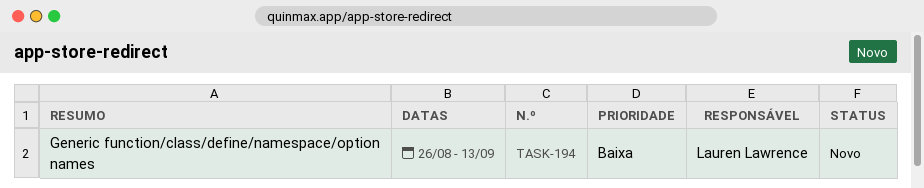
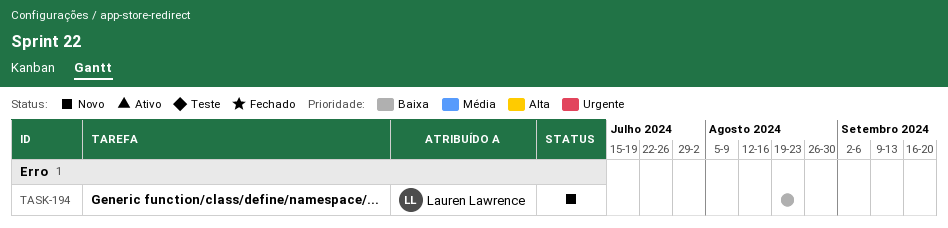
TASK-194, start: Aug 26 -> Aug 19
TASK-194, due: Sep 13 -> Aug 23

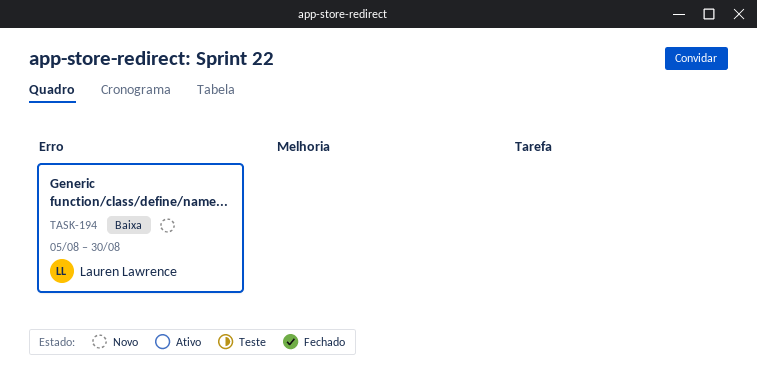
TASK-194, start: Aug 19 -> Aug 5
TASK-194, due: Aug 23 -> Aug 30

